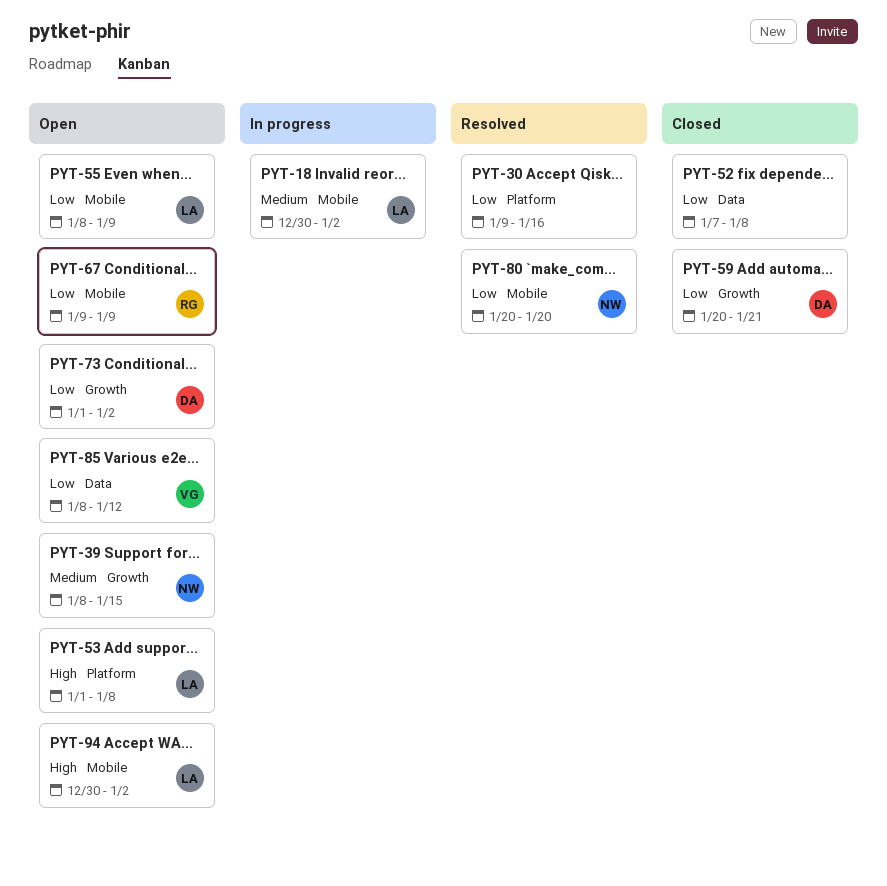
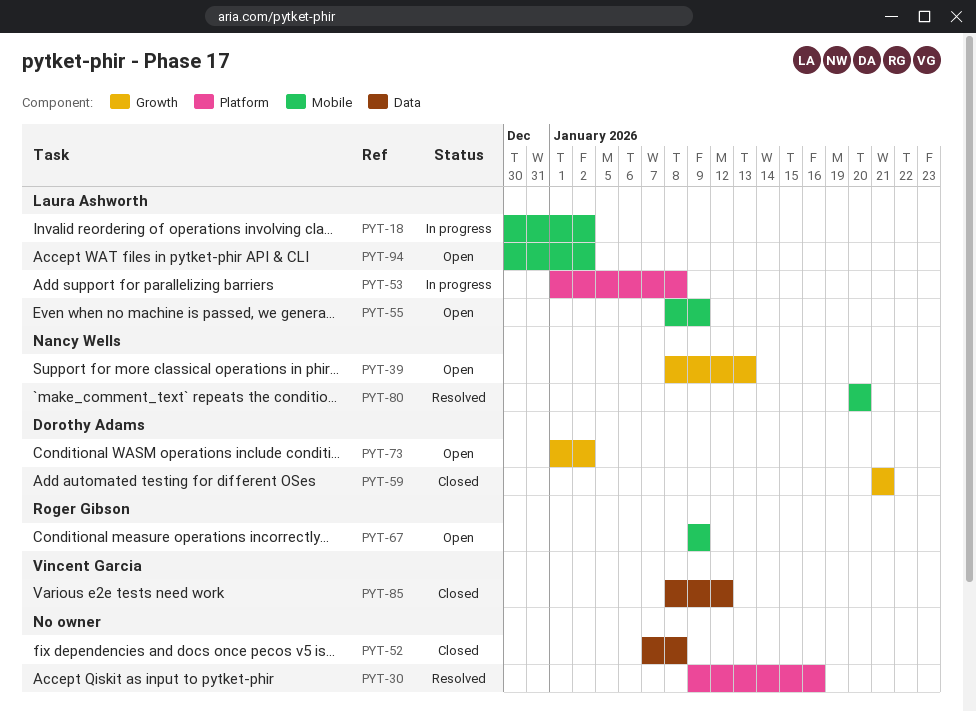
PYT-39, due: Jan 15 -> Jan 13
PYT-53, status: Open -> In progress
PYT-59, start: Jan 20 -> Jan 21
PYT-85, status: Open -> Closed

